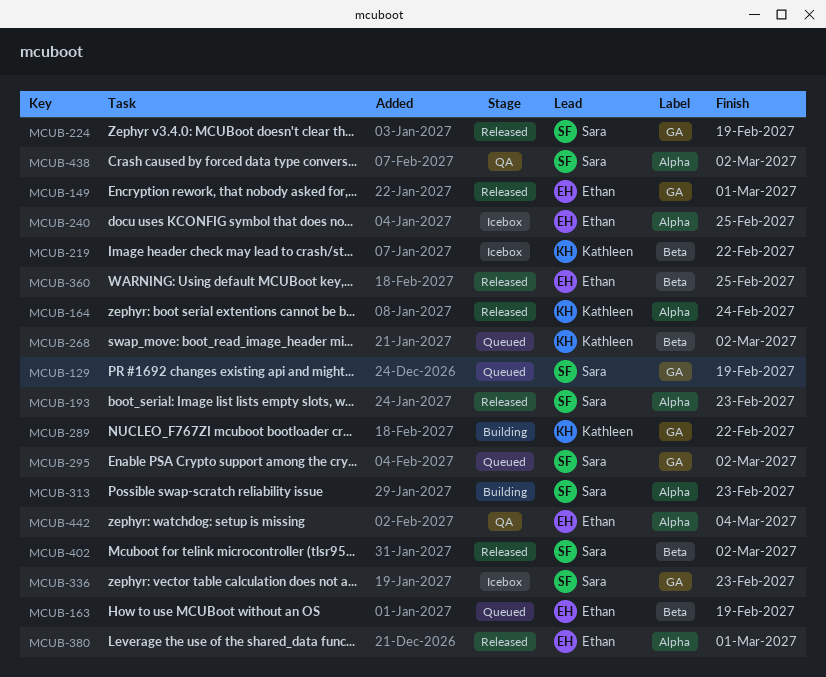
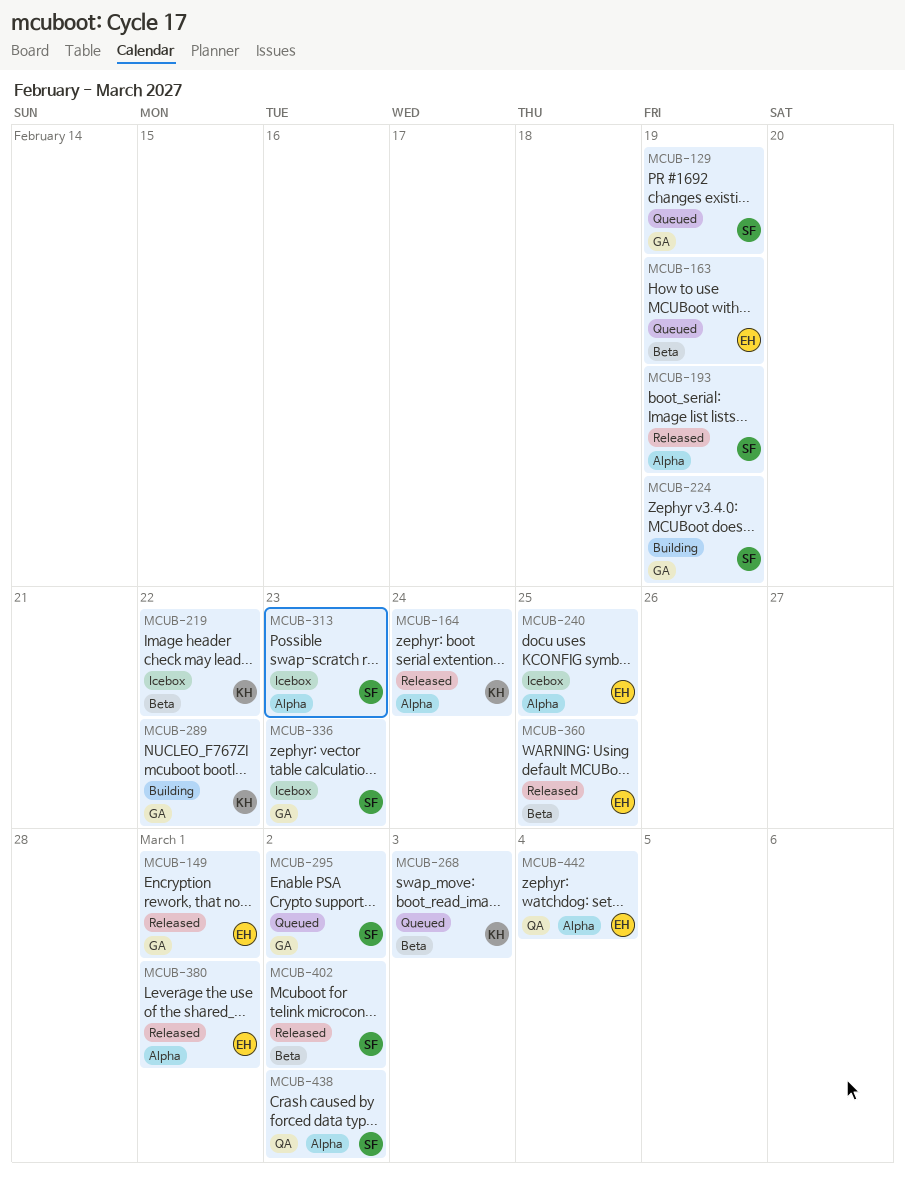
MCUB-193, due: Feb 23 -> Feb 19
MCUB-224, status: Released -> Building
MCUB-268, due: Mar 2 -> Mar 3
MCUB-313, status: Building -> Icebox

